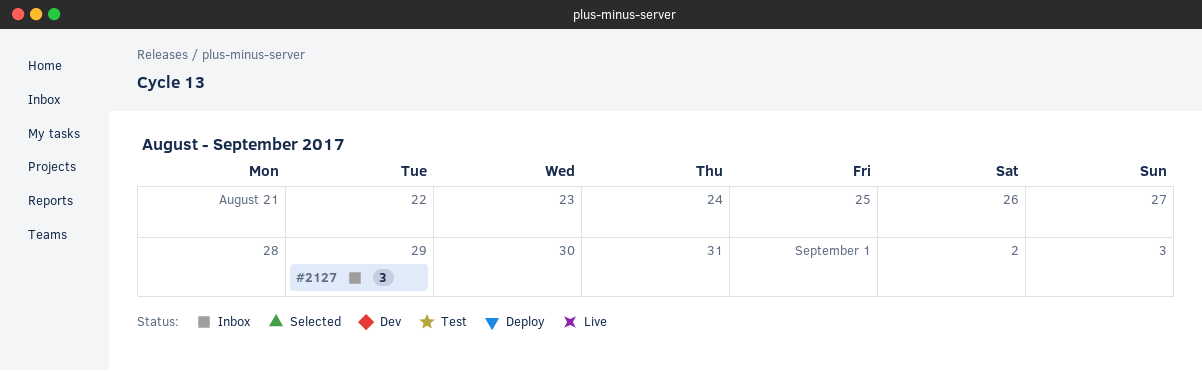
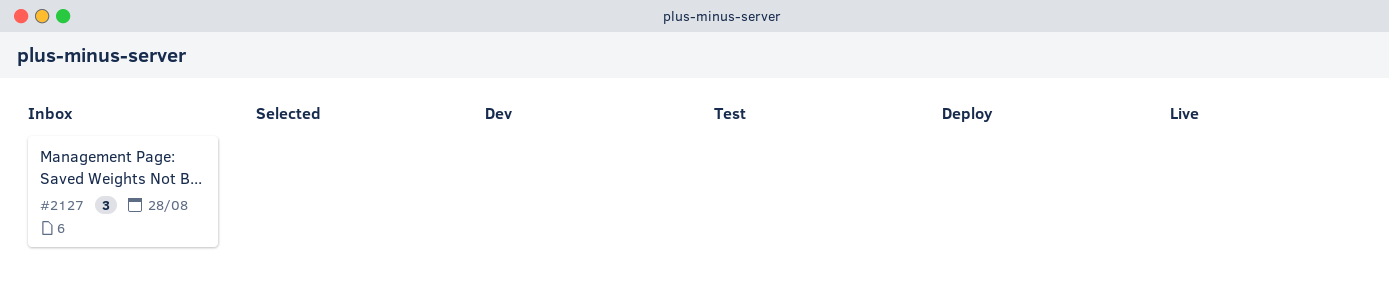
#2127, due: Aug 29 -> Aug 28

